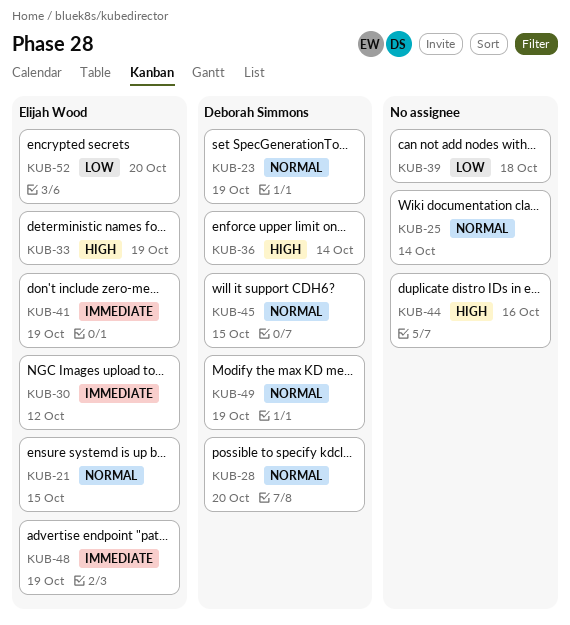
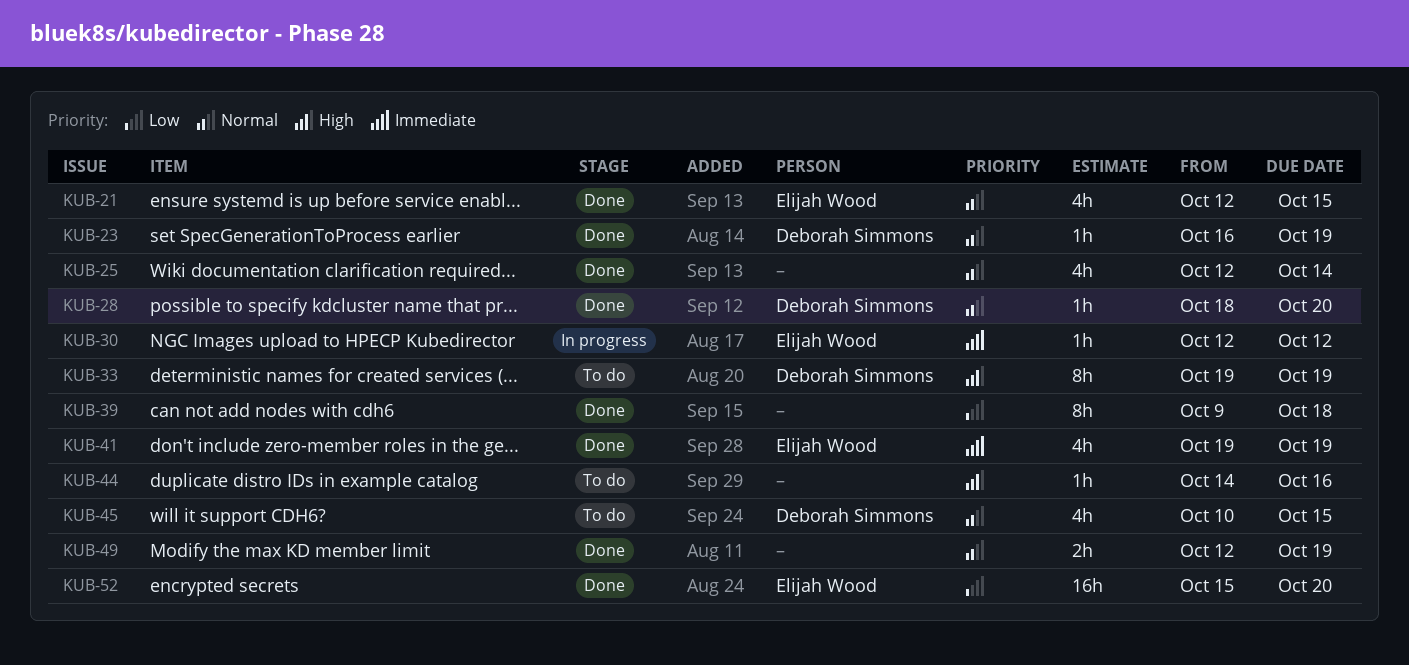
KUB-33, owner: Elijah Wood -> Deborah Simmons
KUB-36: present -> none
KUB-48: present -> none
KUB-49, owner: Deborah Simmons -> none

